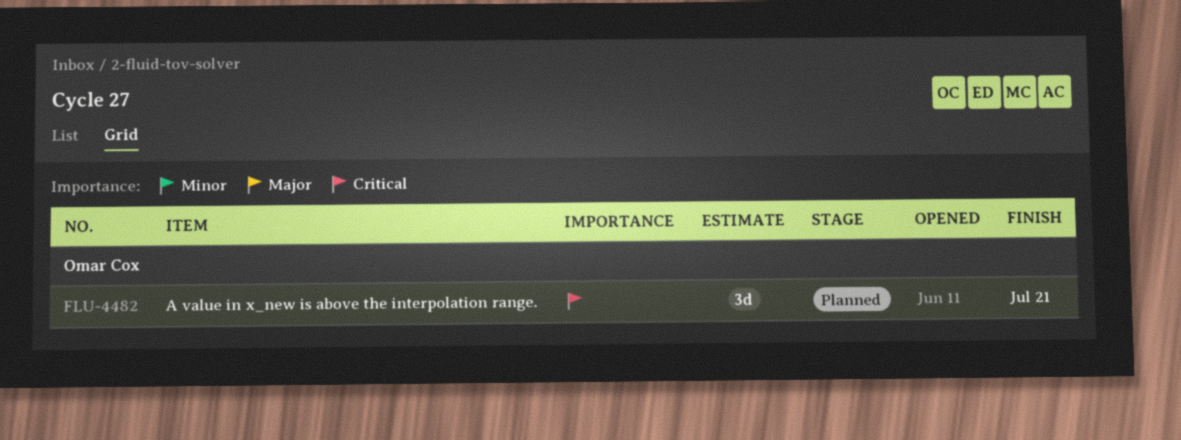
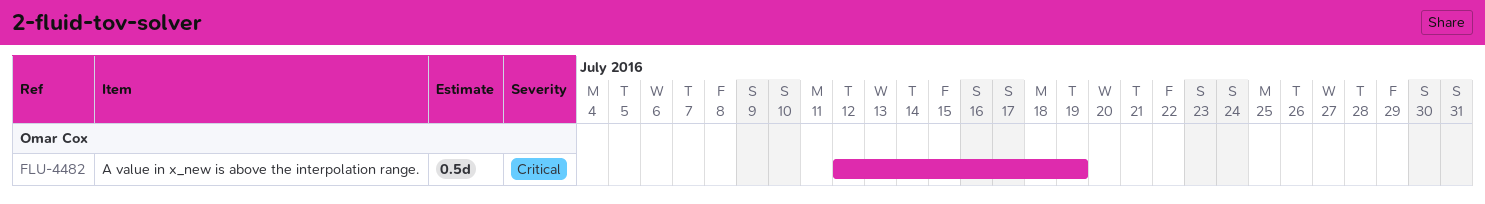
FLU-4482, estimate: 3d -> 0.5d
FLU-4482, due: Jul 21 -> Jul 19

